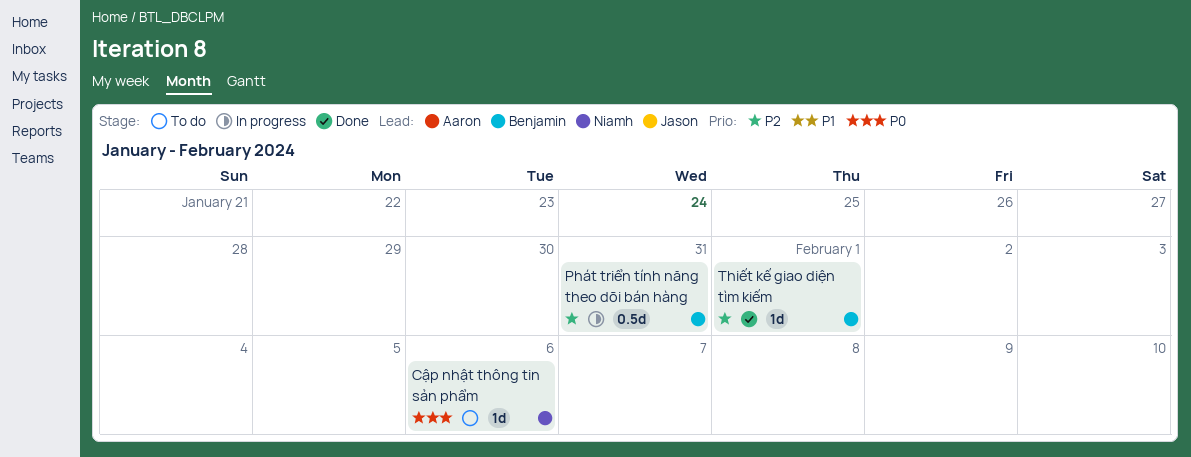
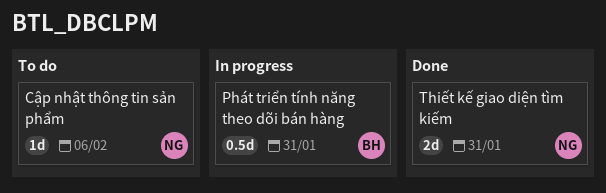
Thiết kế giao diện tìm kiếm, owner: Benjamin -> Niamh
Thiết kế giao diện tìm kiếm, estimate: 1d -> 2d
Thiết kế giao diện tìm kiếm, due: Feb 1 -> Jan 31

